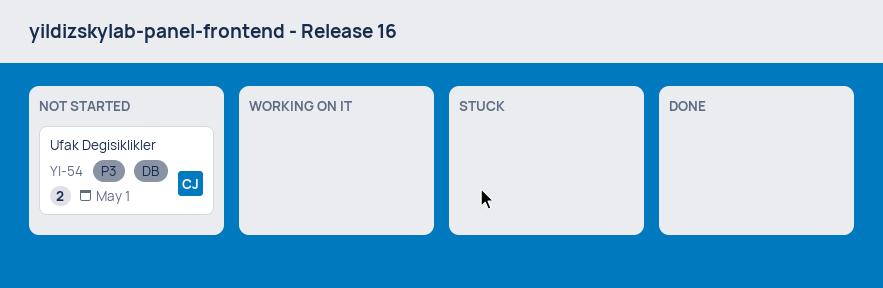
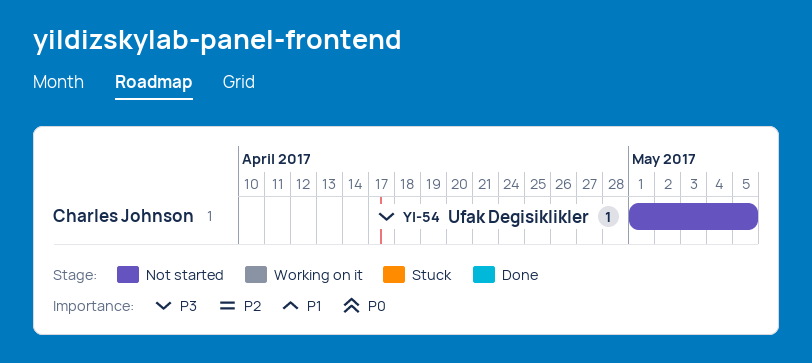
YI-54, estimate: 2 -> 1
YI-54, due: May 1 -> May 5

